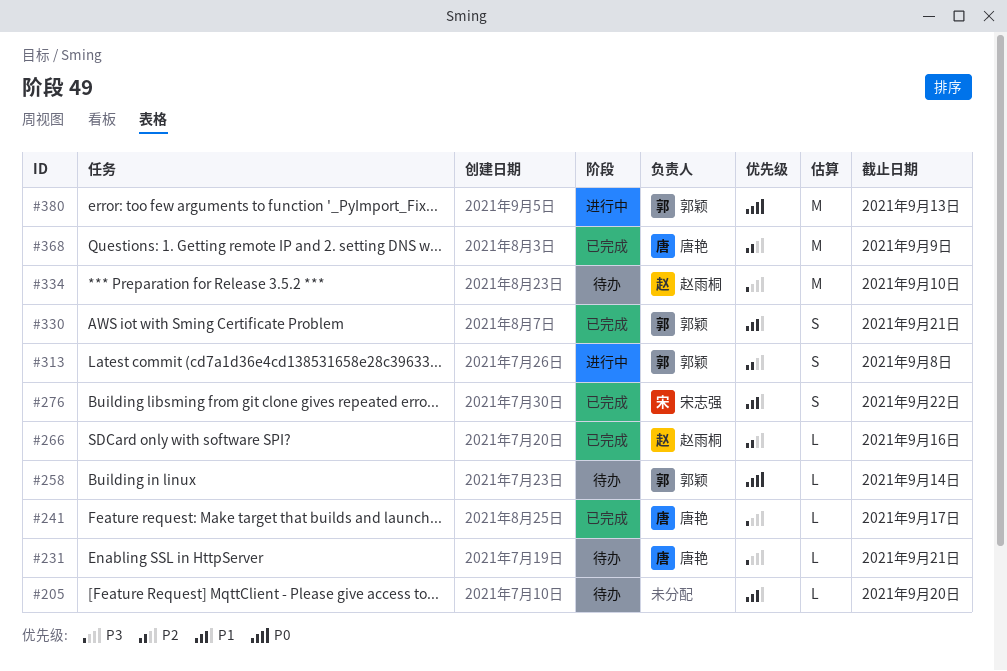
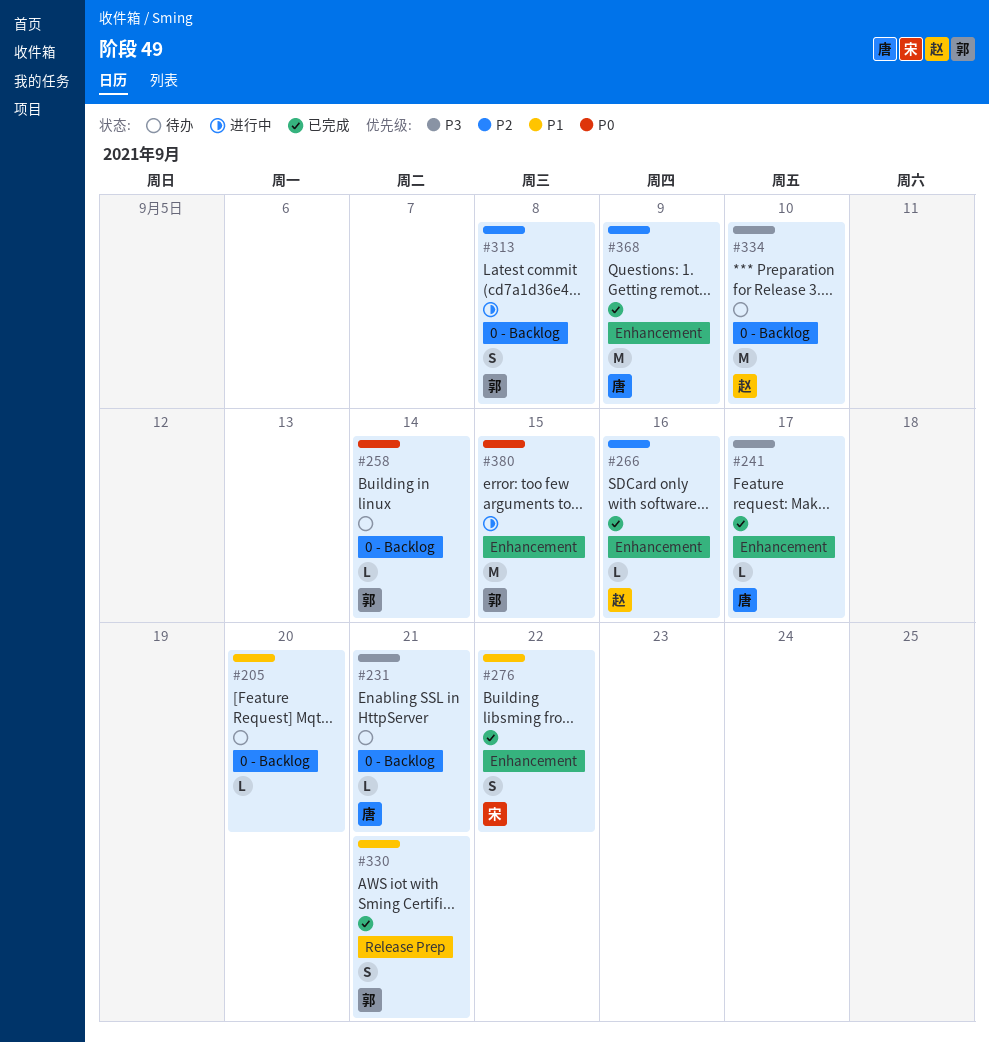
#380, due: Sep 13 -> Sep 15

